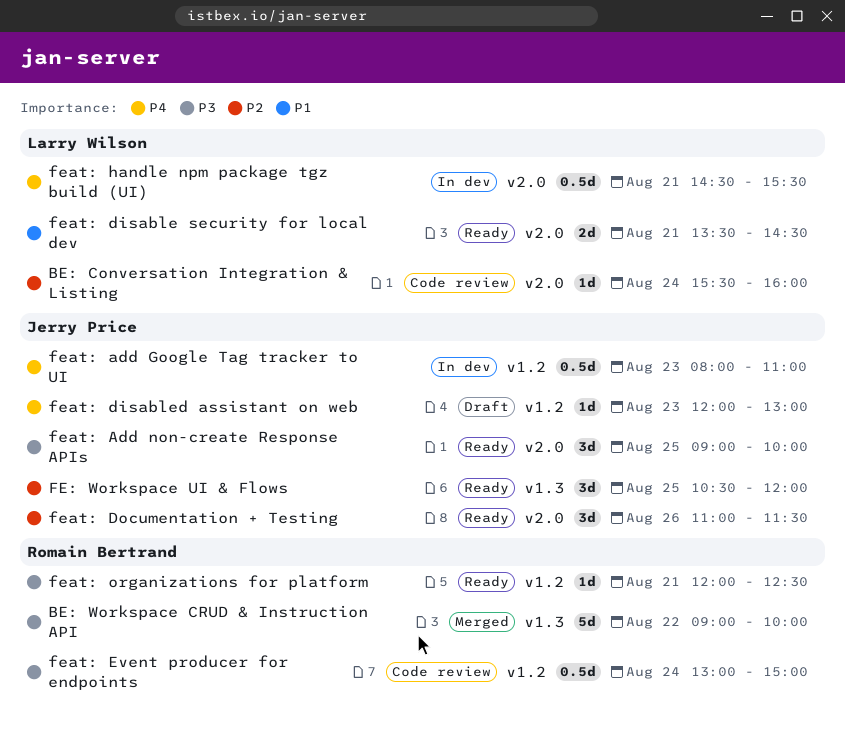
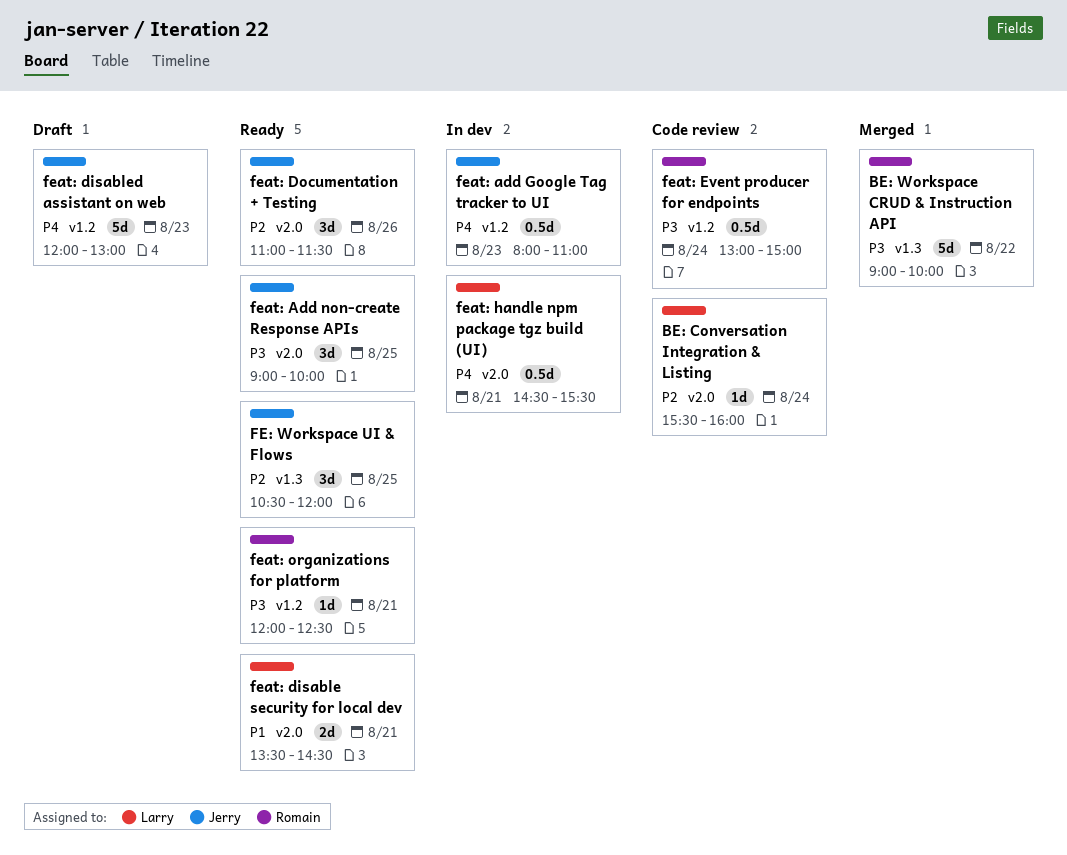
feat: disabled assistant on web, estimate: 1d -> 5d

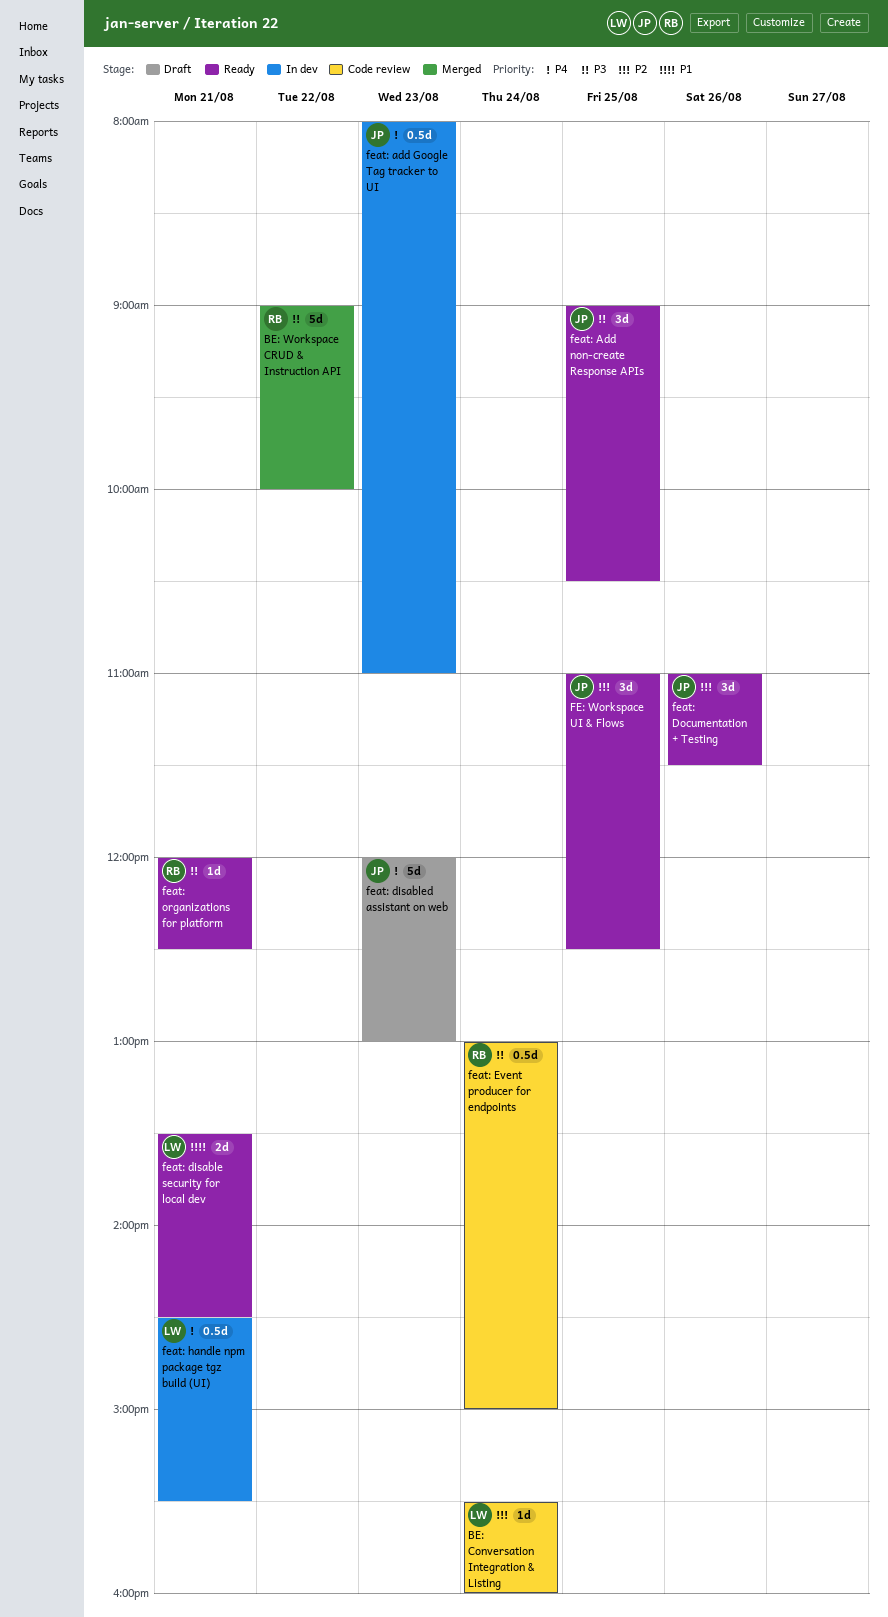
FE: Workspace UI & Flows, begins: 10:30 -> 11:00
FE: Workspace UI & Flows, ends: 12:00 -> 12:30
feat: Add non-create Response APIs, ends: 10:00 -> 10:30

